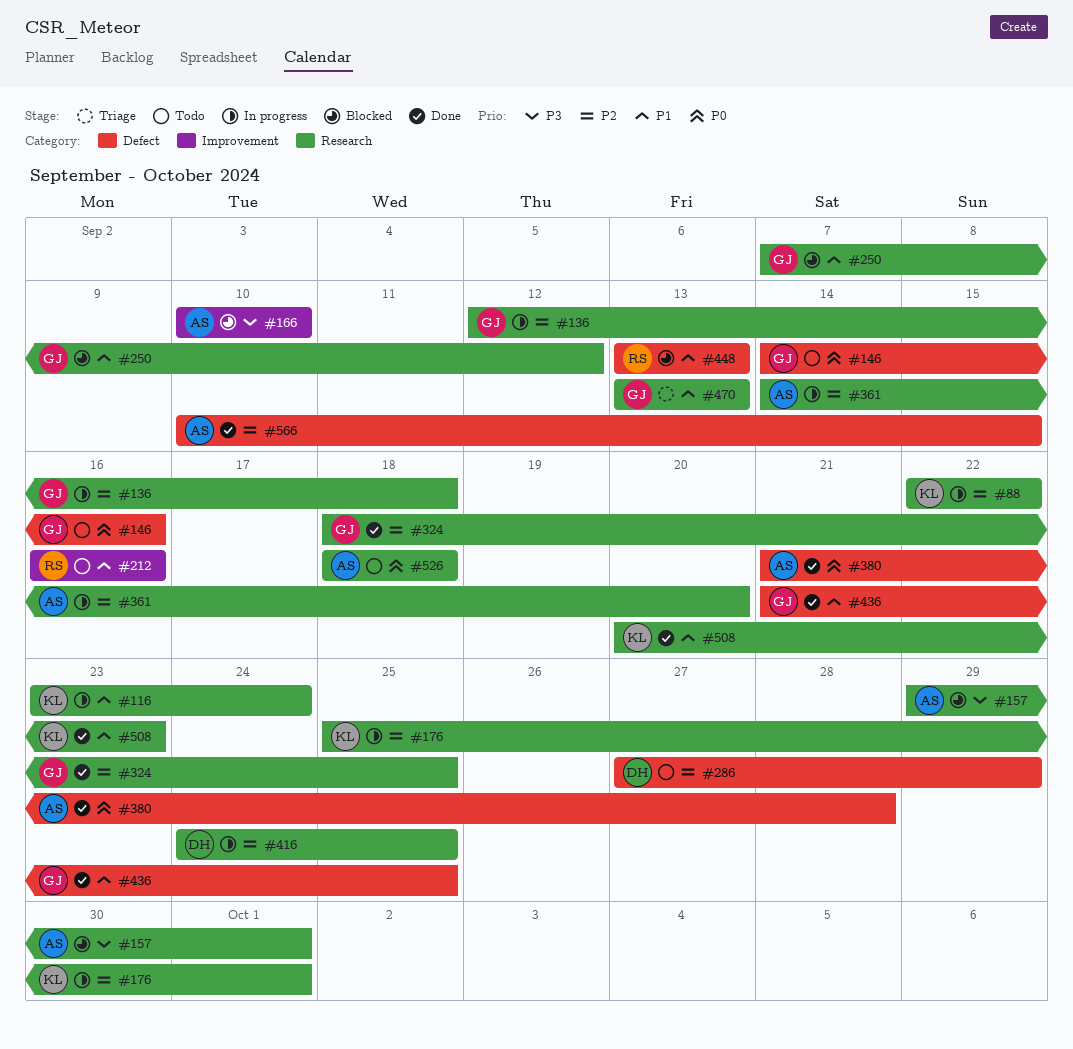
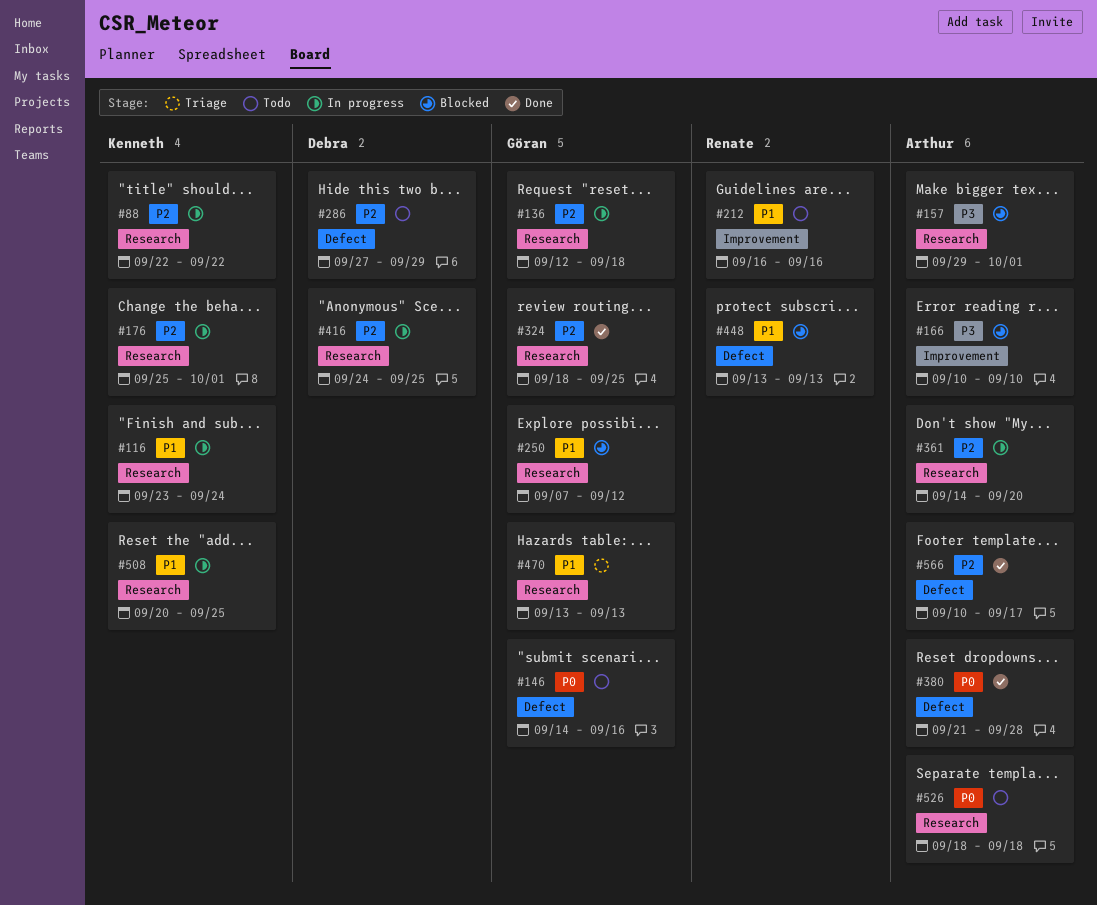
#436: present -> none
#508, status: Done -> In progress
#508, due: Sep 23 -> Sep 25
#566, due: Sep 15 -> Sep 17

